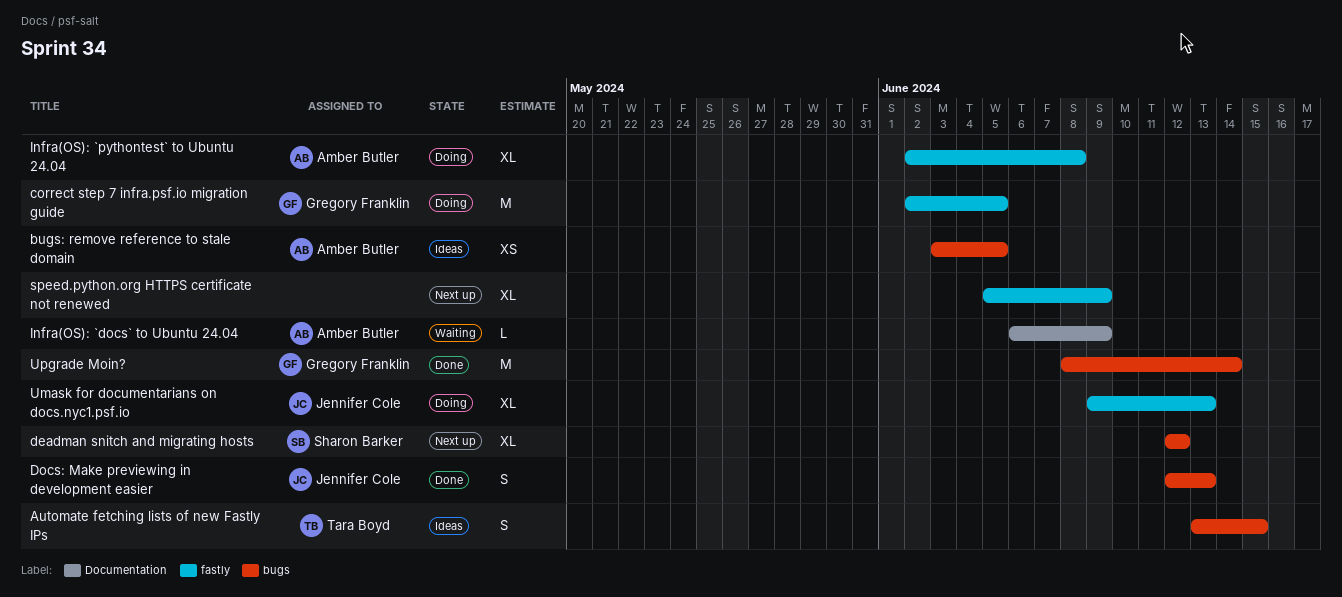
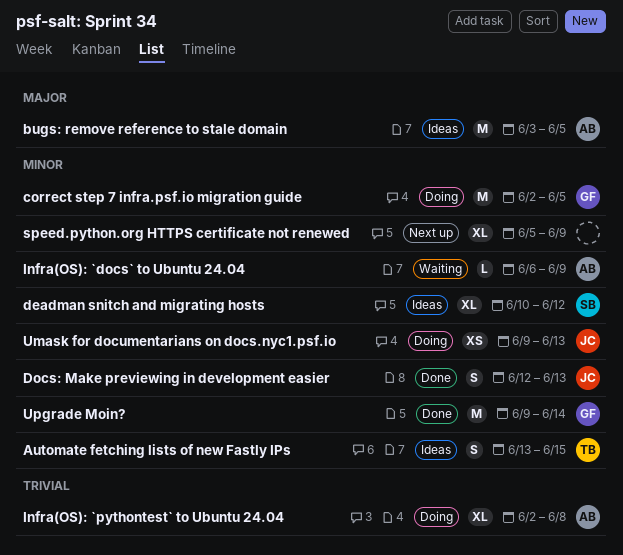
bugs: remove reference to stale domain, estimate: XS -> M
deadman snitch and migrating hosts, status: Next up -> Ideas
deadman snitch and migrating hosts, start: Jun 12 -> Jun 10
Umask for documentarians on docs.nyc1.psf.io, estimate: XL -> XS
Upgrade Moin?, start: Jun 8 -> Jun 9

